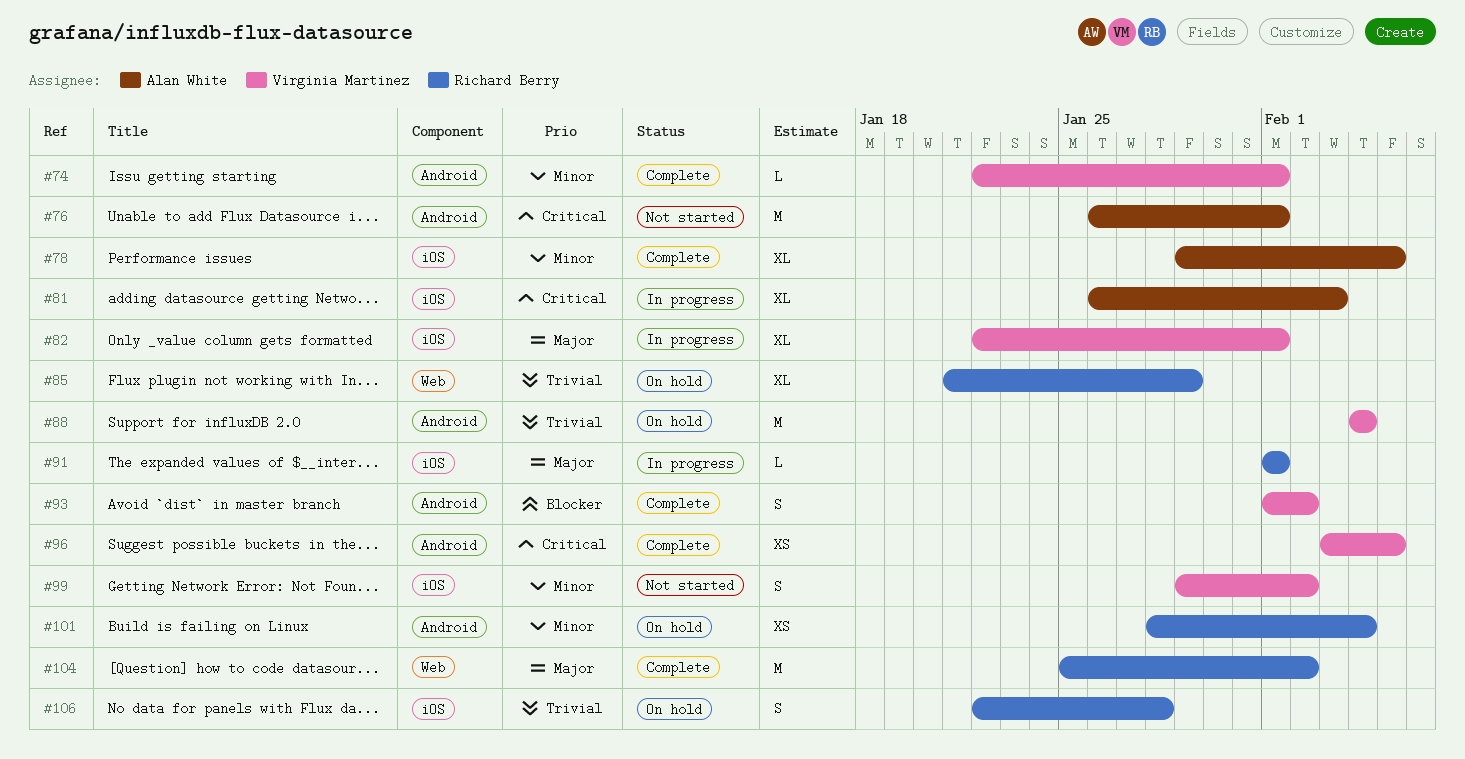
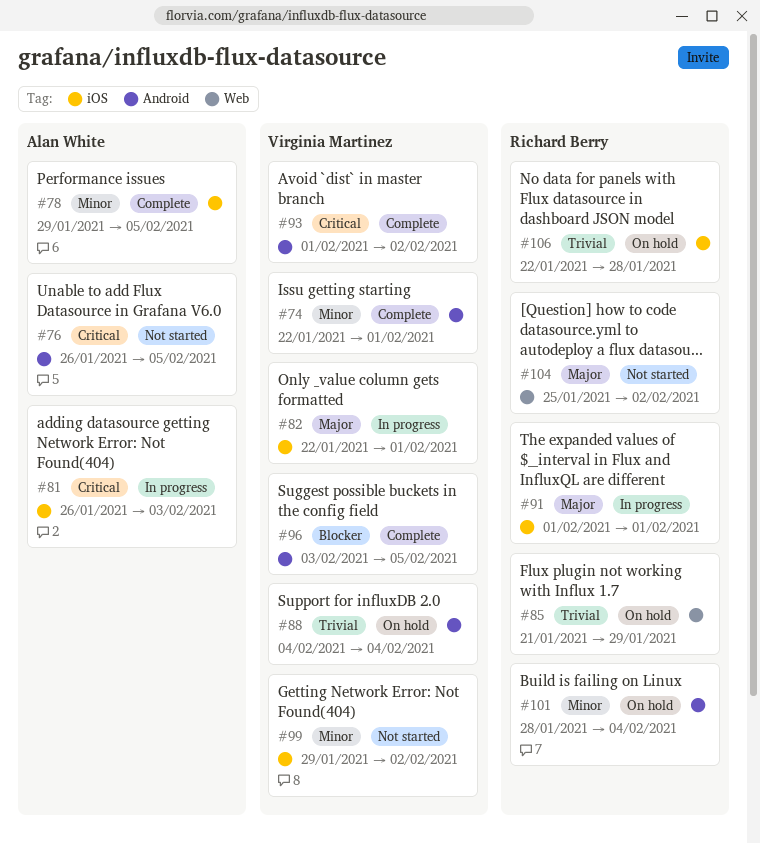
#76, due: Feb 1 -> Feb 5
#93, priority: Blocker -> Critical
#96, priority: Critical -> Blocker
#104, status: Complete -> Not started

